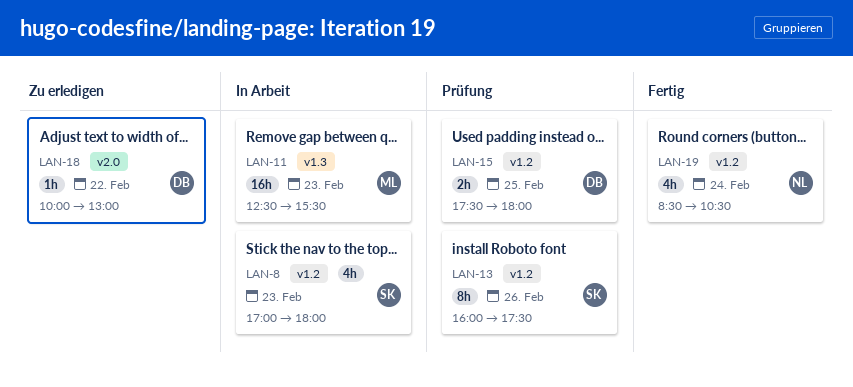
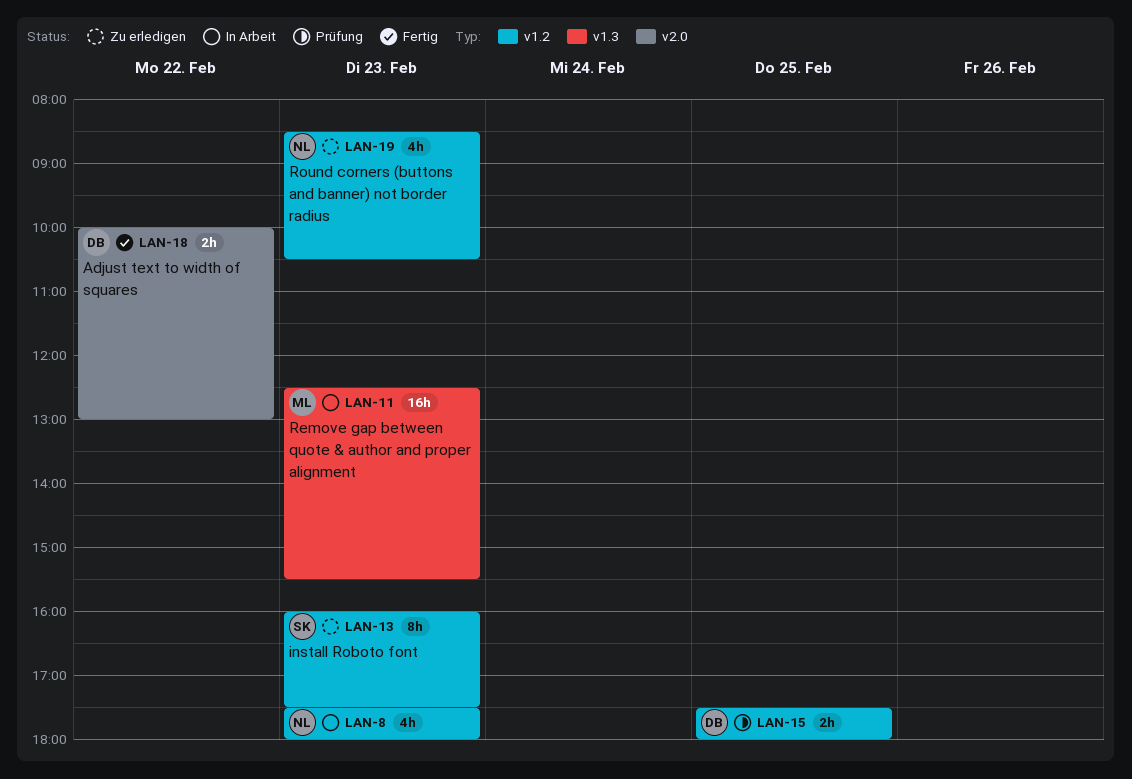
LAN-8, owner: SK -> NL
LAN-8, begins: 17:00 -> 17:30
LAN-13, status: Prüfung -> Zu erledigen
LAN-13, day: Feb 26 -> Feb 23
LAN-18, status: Zu erledigen -> Fertig
LAN-18, estimate: 1h -> 2h
LAN-19, status: Fertig -> Zu erledigen
LAN-19, day: Feb 24 -> Feb 23

